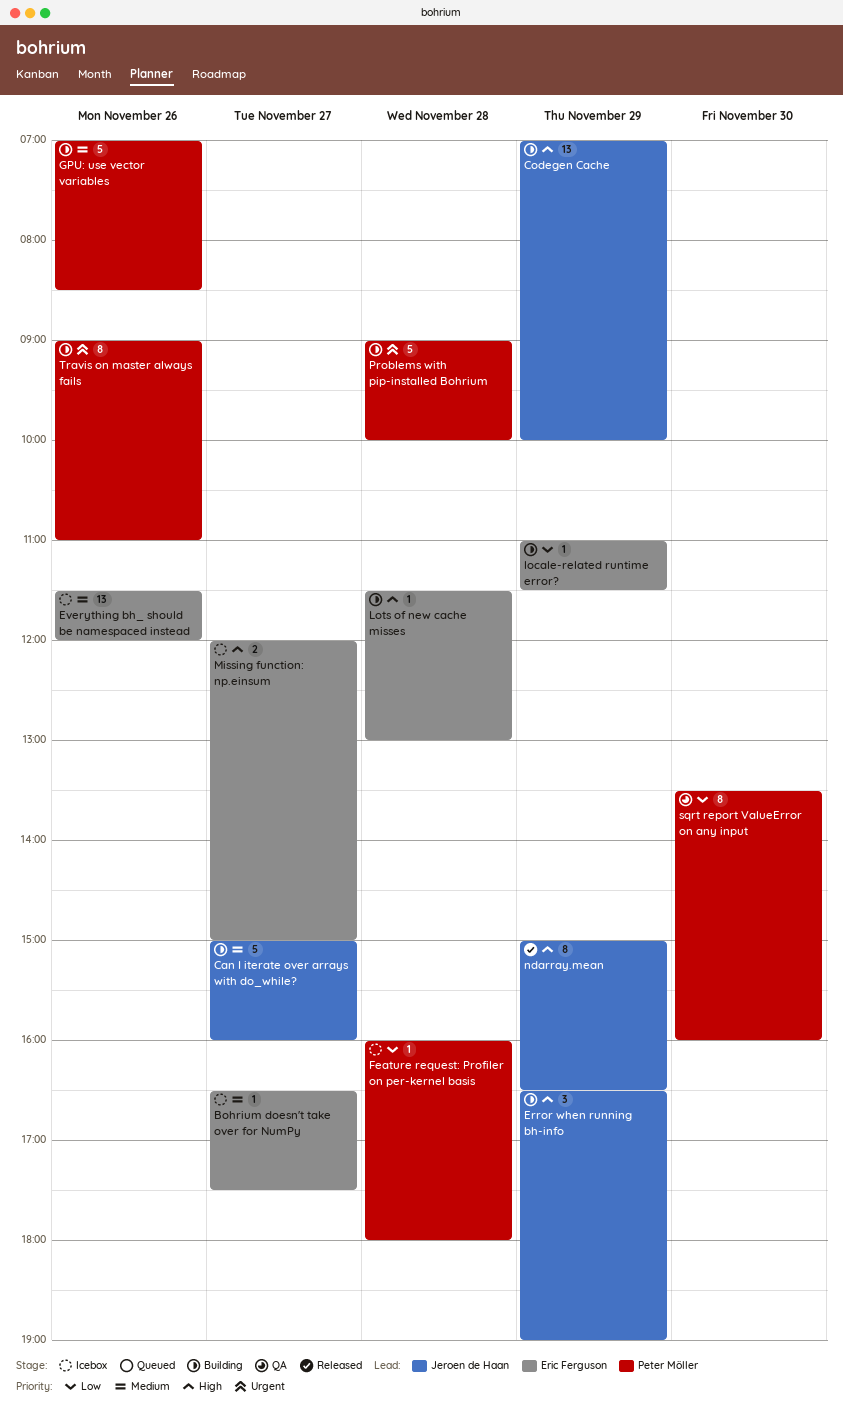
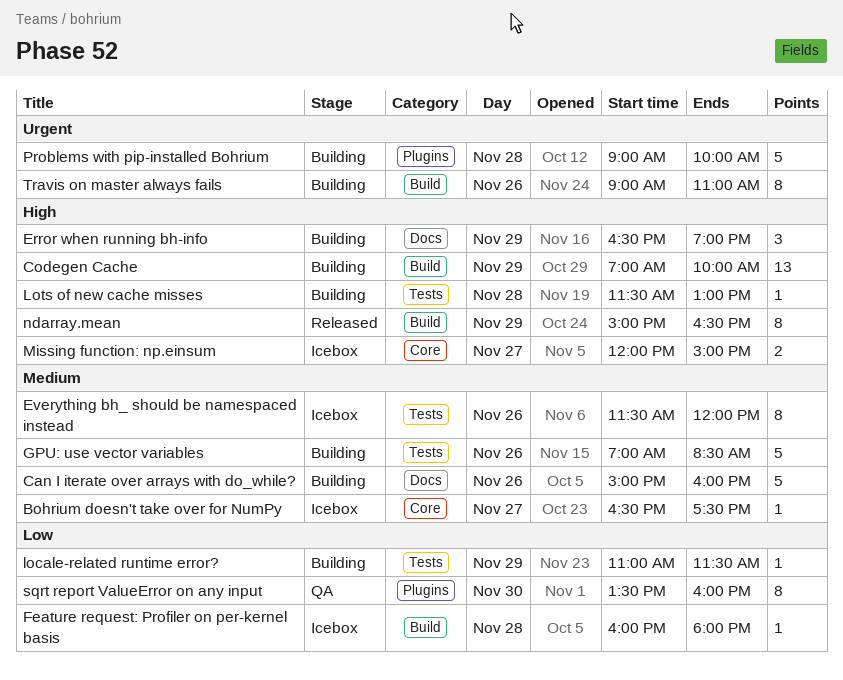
Can I iterate over arrays with do_while?, day: Nov 27 -> Nov 26
Everything bh_ should be namespaced instead, estimate: 13 -> 8

